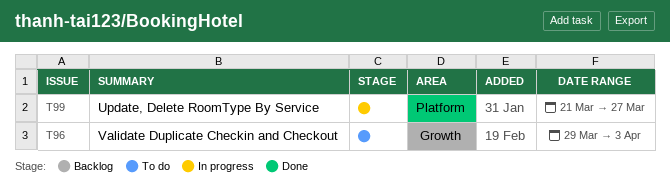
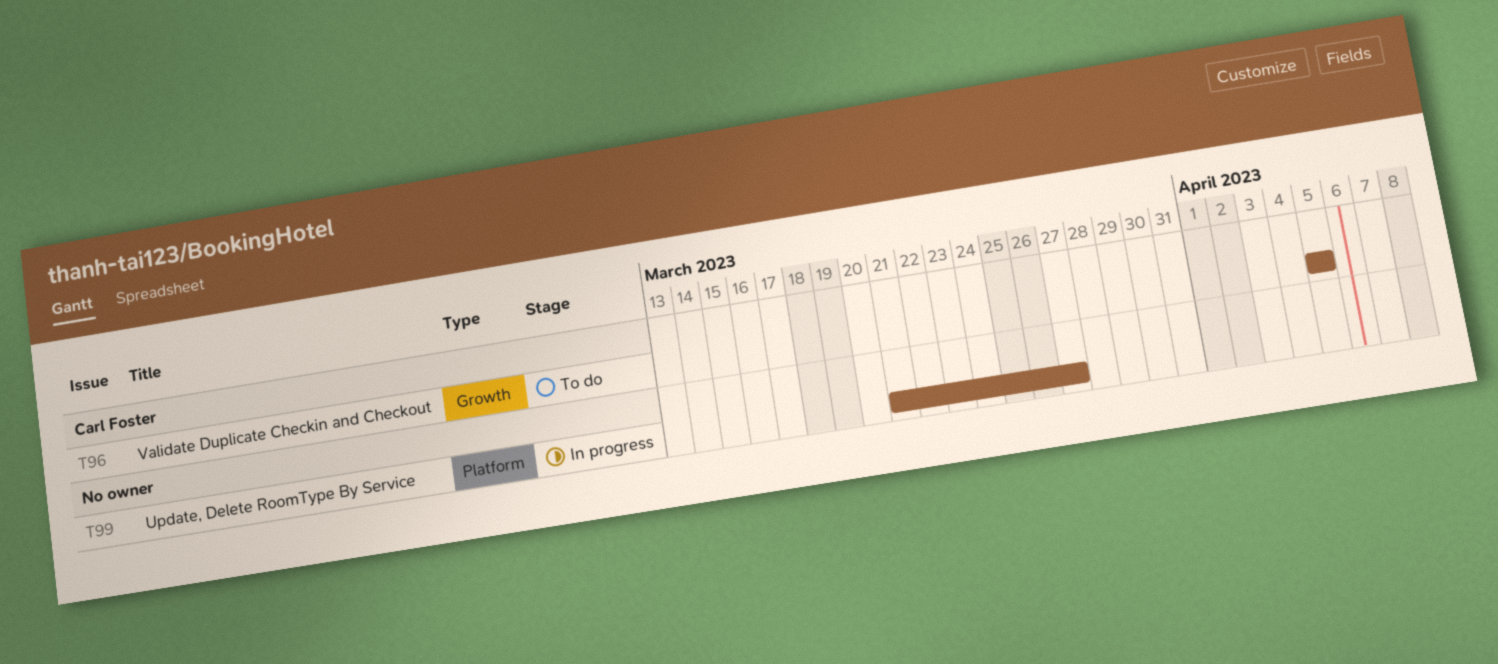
T96, start: Mar 29 -> Apr 5
T96, due: Apr 3 -> Apr 5

